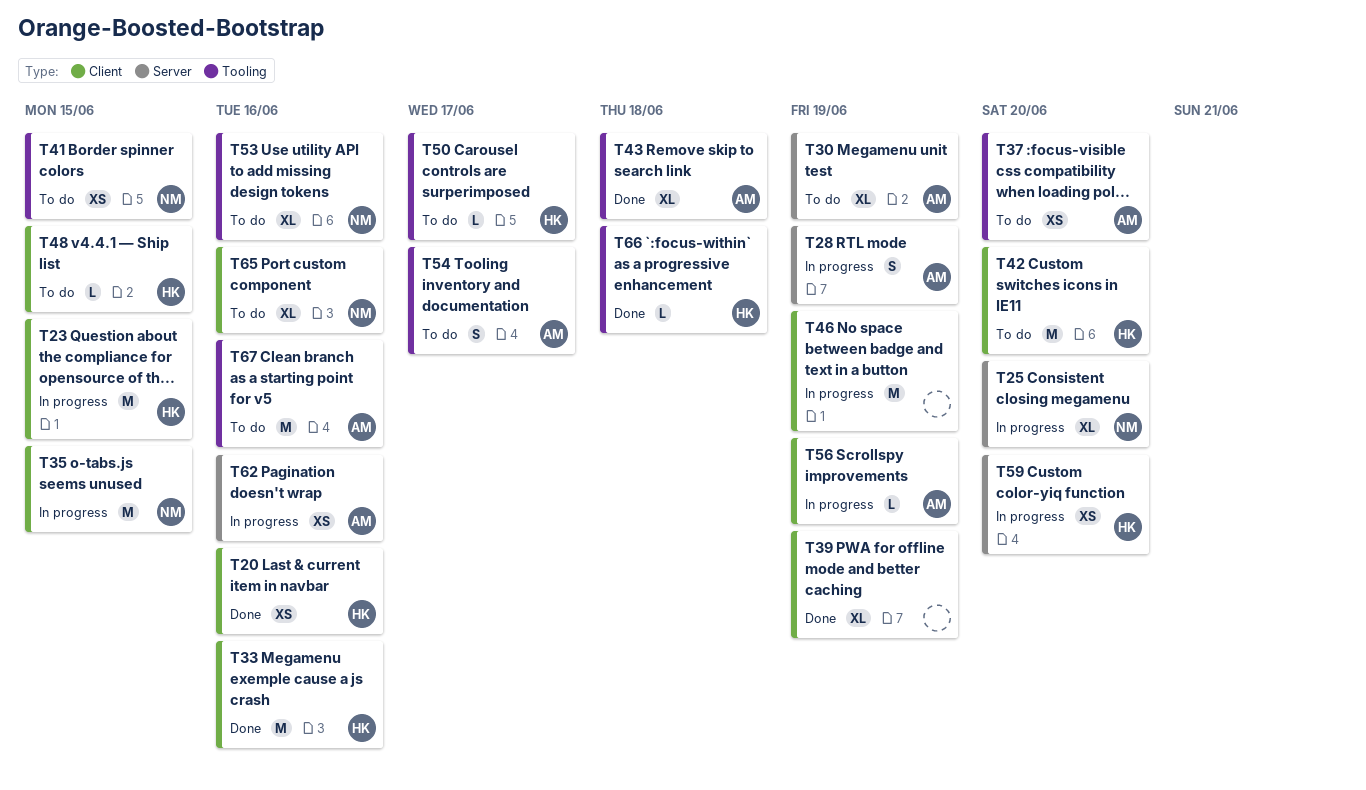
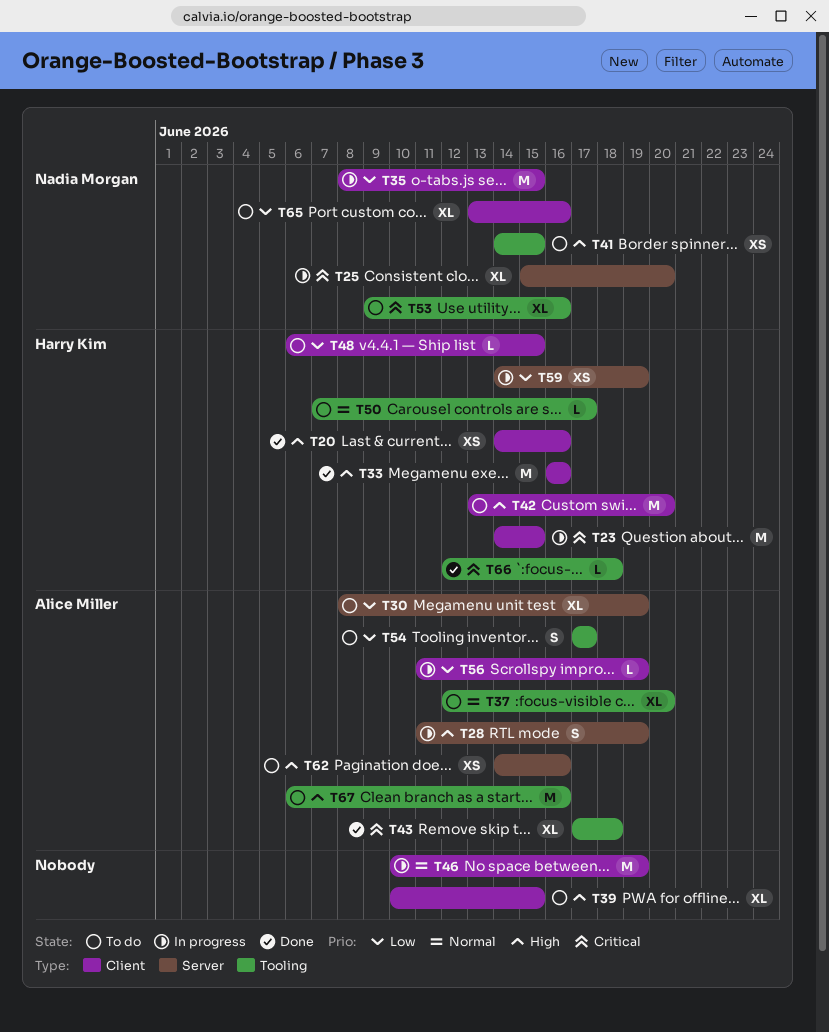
T37, estimate: XS -> XL
T39, status: Done -> To do
T39, due: Jun 19 -> Jun 15
T59, due: Jun 20 -> Jun 19
T62, status: In progress -> To do

